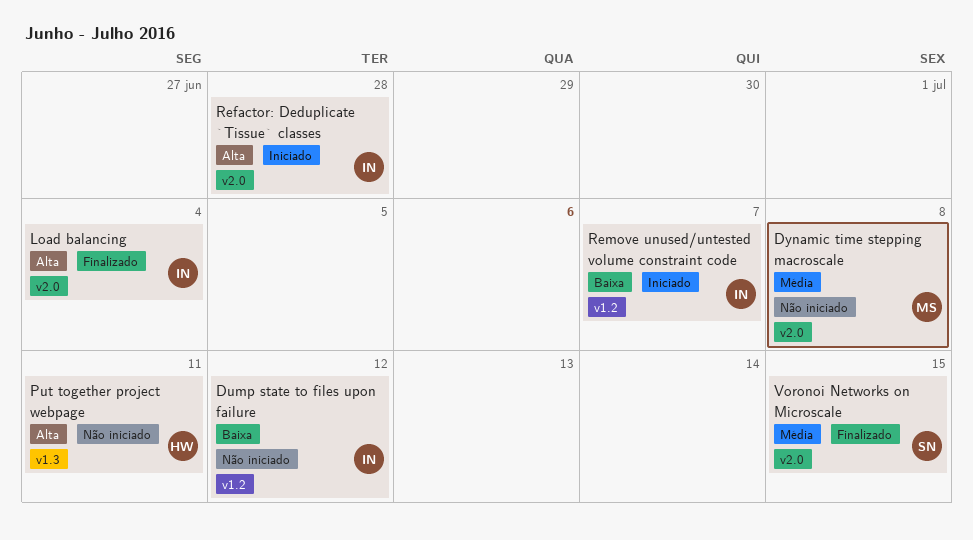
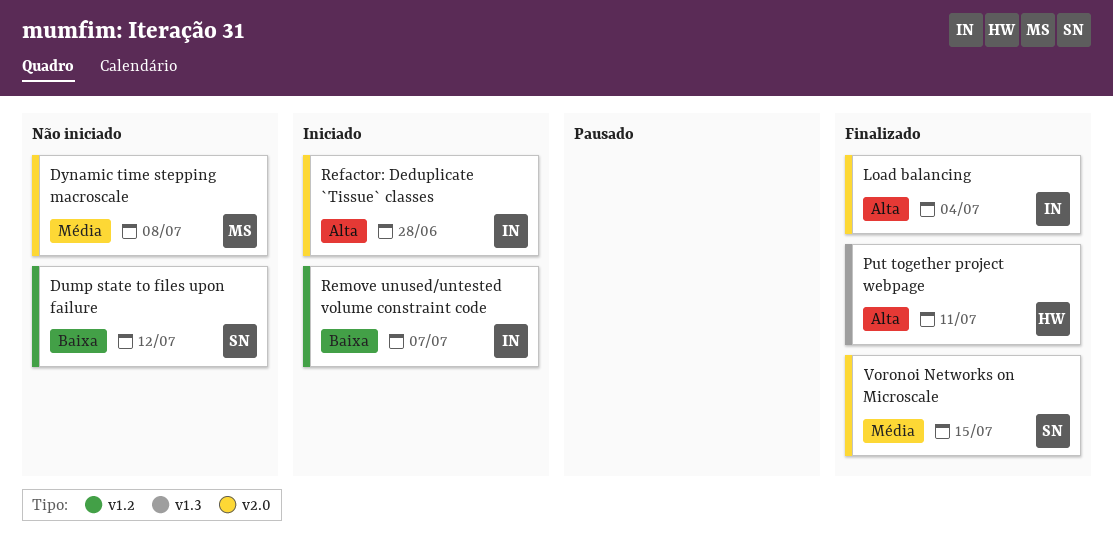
Dump state to files upon failure, owner: IN -> SN
Put together project webpage, status: Não iniciado -> Finalizado

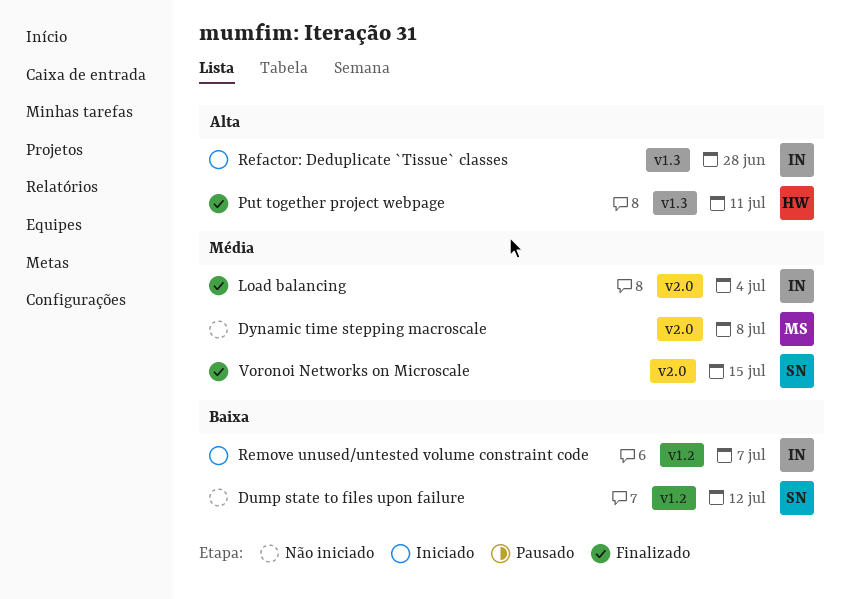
Load balancing, priority: Alta -> Média
Refactor: Deduplicate `Tissue` classes, label: v2.0 -> v1.3

